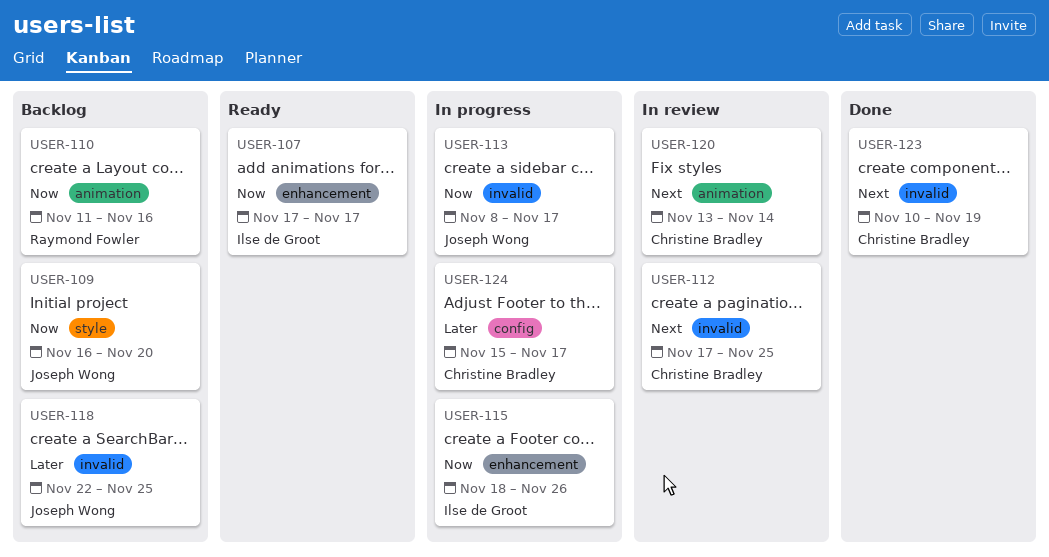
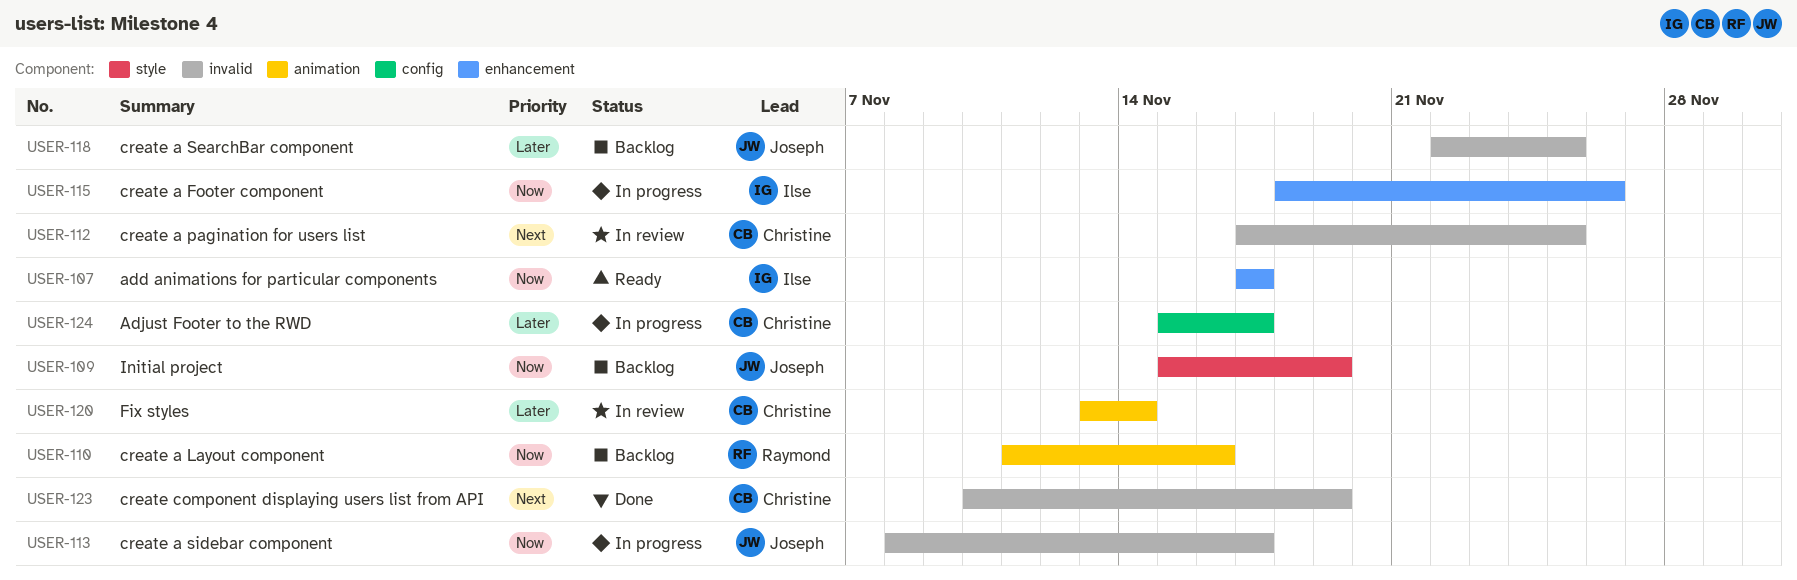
USER-109, start: Nov 16 -> Nov 15
USER-109, due: Nov 20 -> Nov 19
USER-120, priority: Next -> Later

